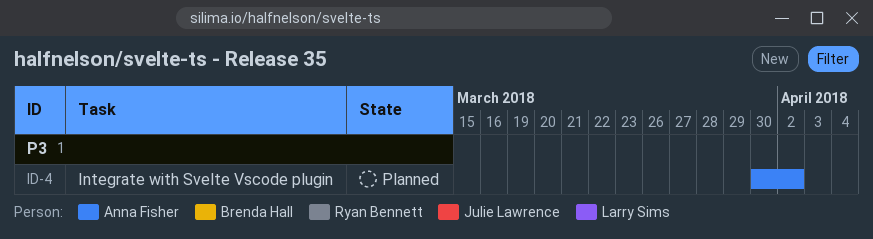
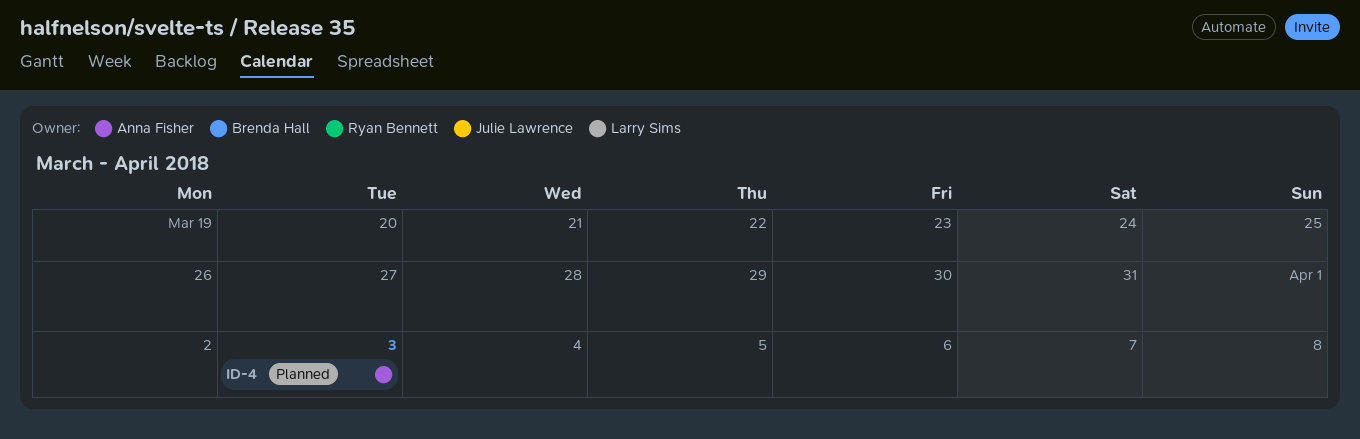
ID-4, due: Apr 2 -> Apr 3

